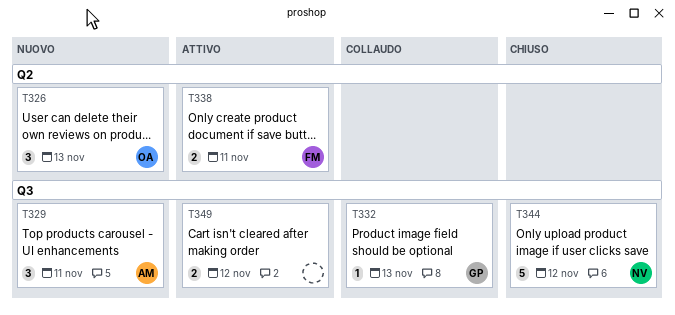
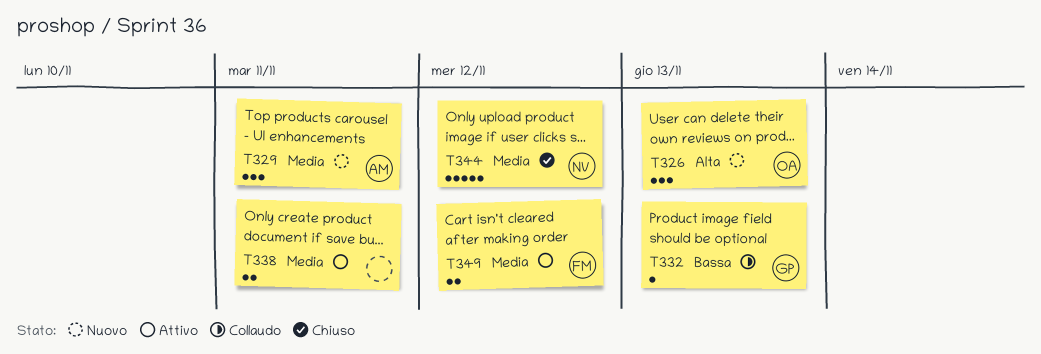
T338, owner: FM -> none
T349, owner: none -> FM

